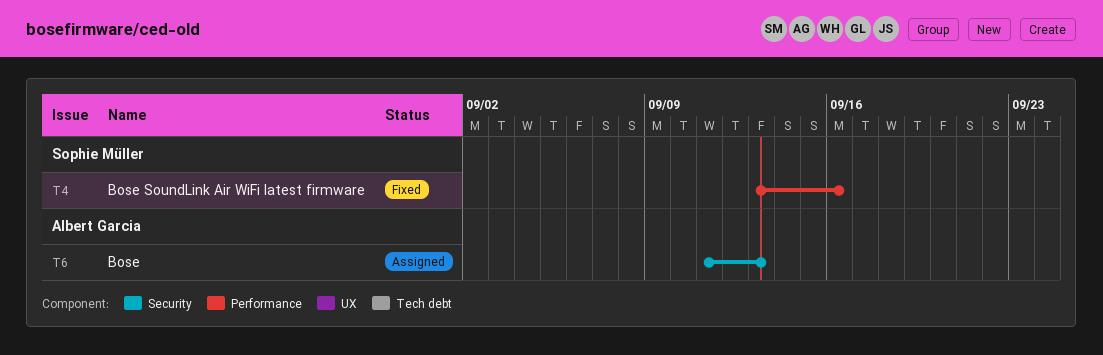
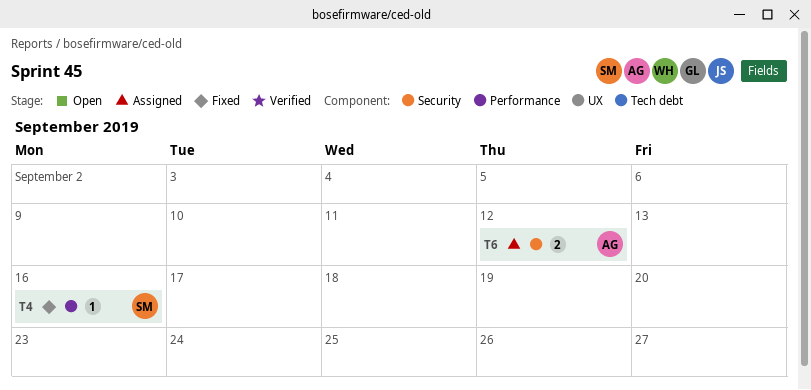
T6, due: Sep 13 -> Sep 12

